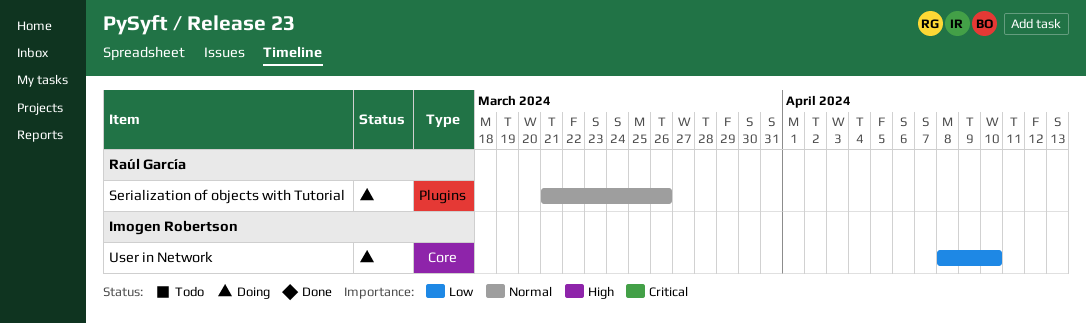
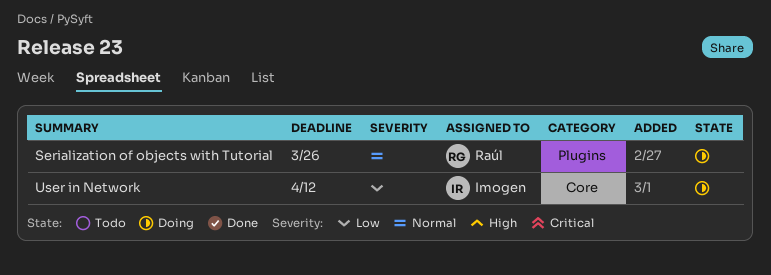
User in Network, due: Apr 10 -> Apr 12

